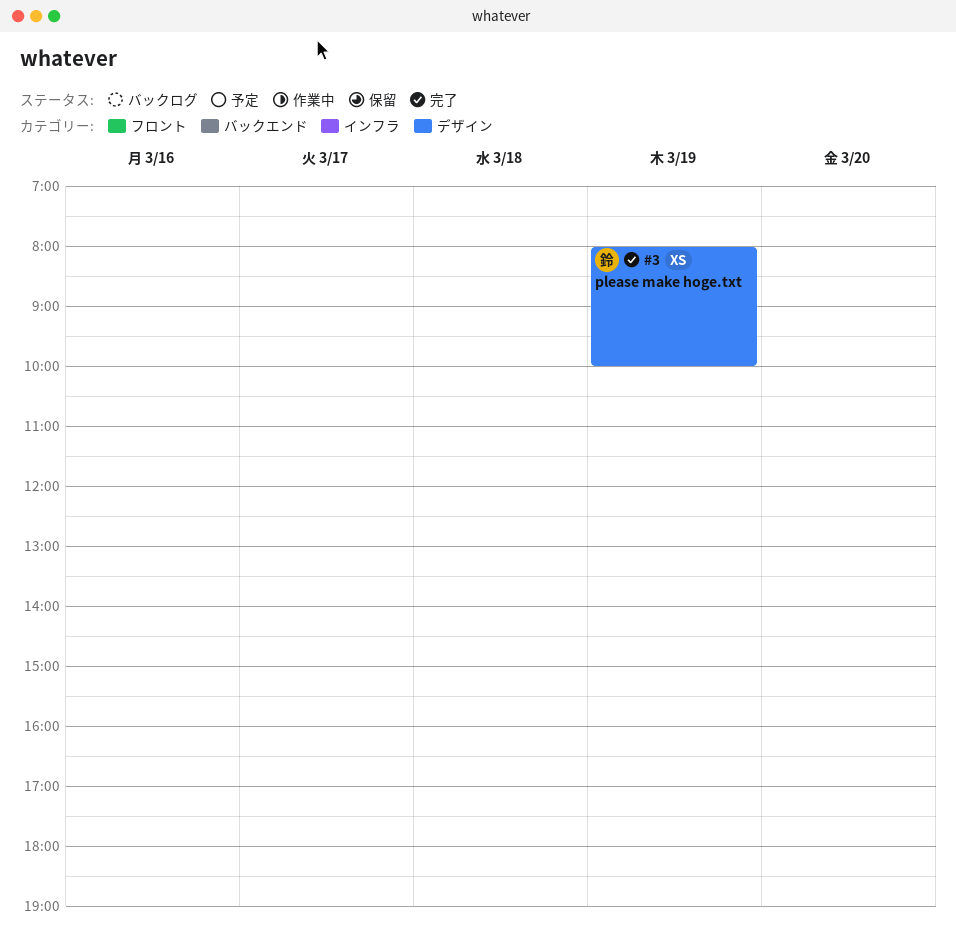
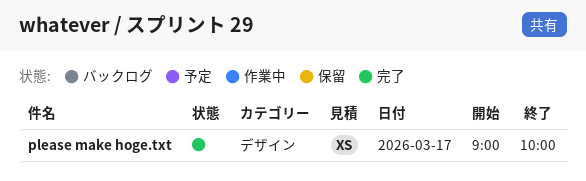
please make hoge.txt, day: Mar 19 -> Mar 17
please make hoge.txt, begins: 08:00 -> 09:00

